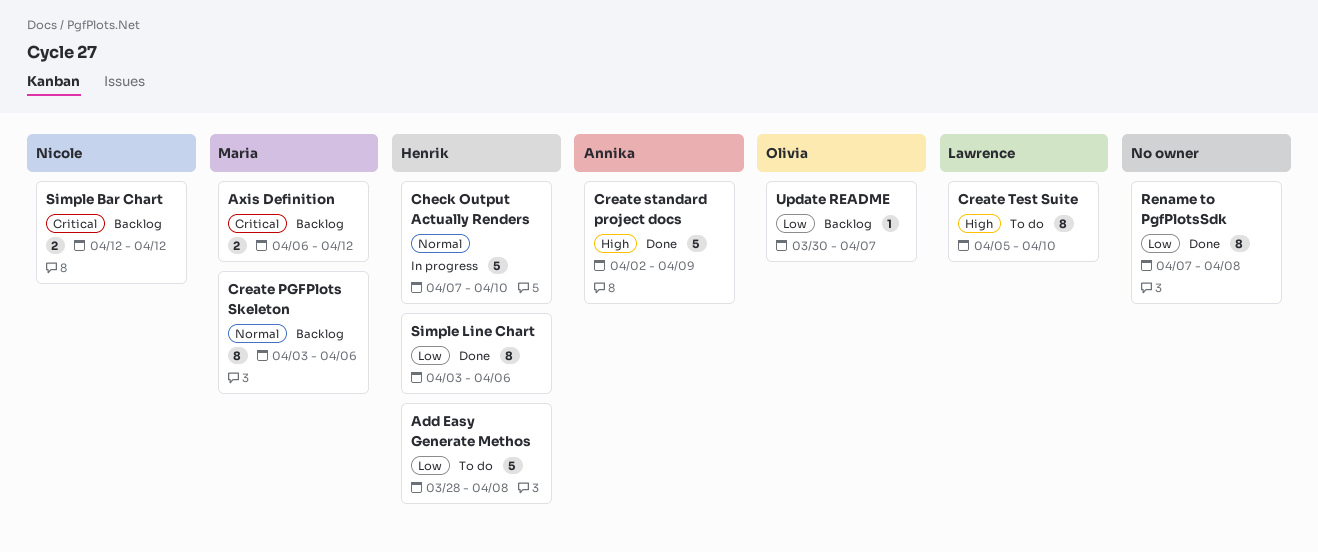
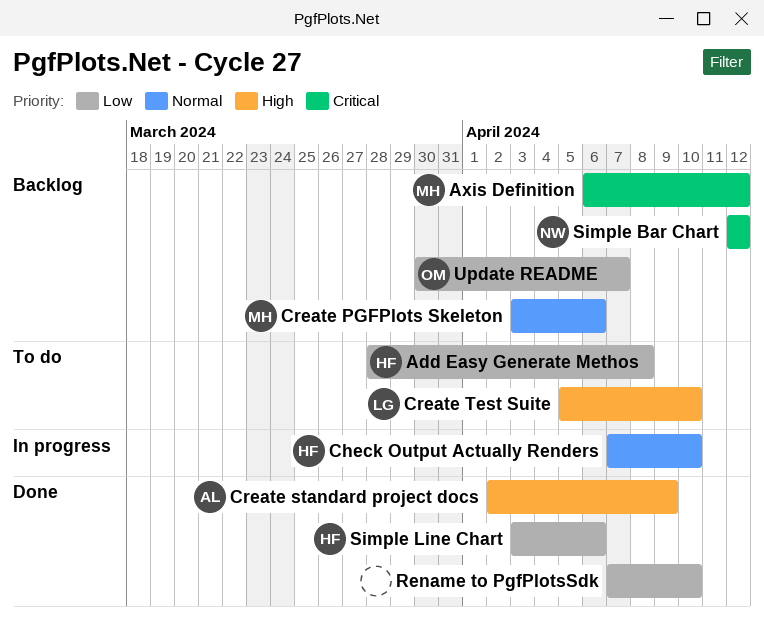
Rename to PgfPlotsSdk, due: Apr 8 -> Apr 10

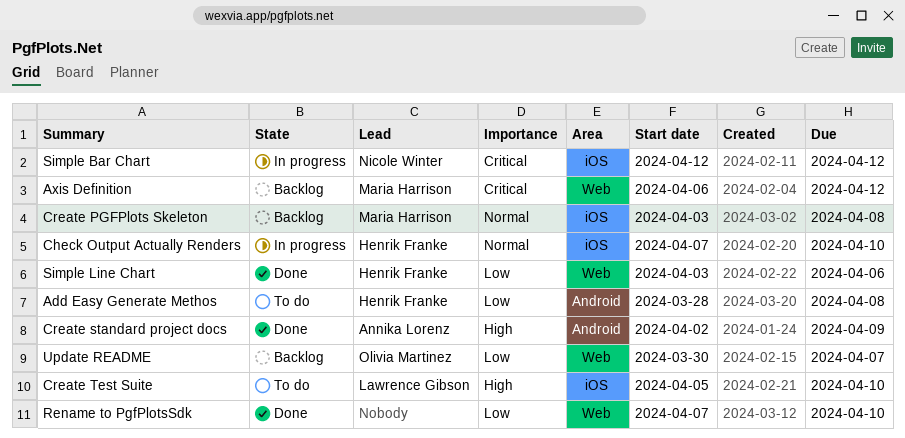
Create PGFPlots Skeleton, due: Apr 6 -> Apr 8
Simple Bar Chart, status: Backlog -> In progress

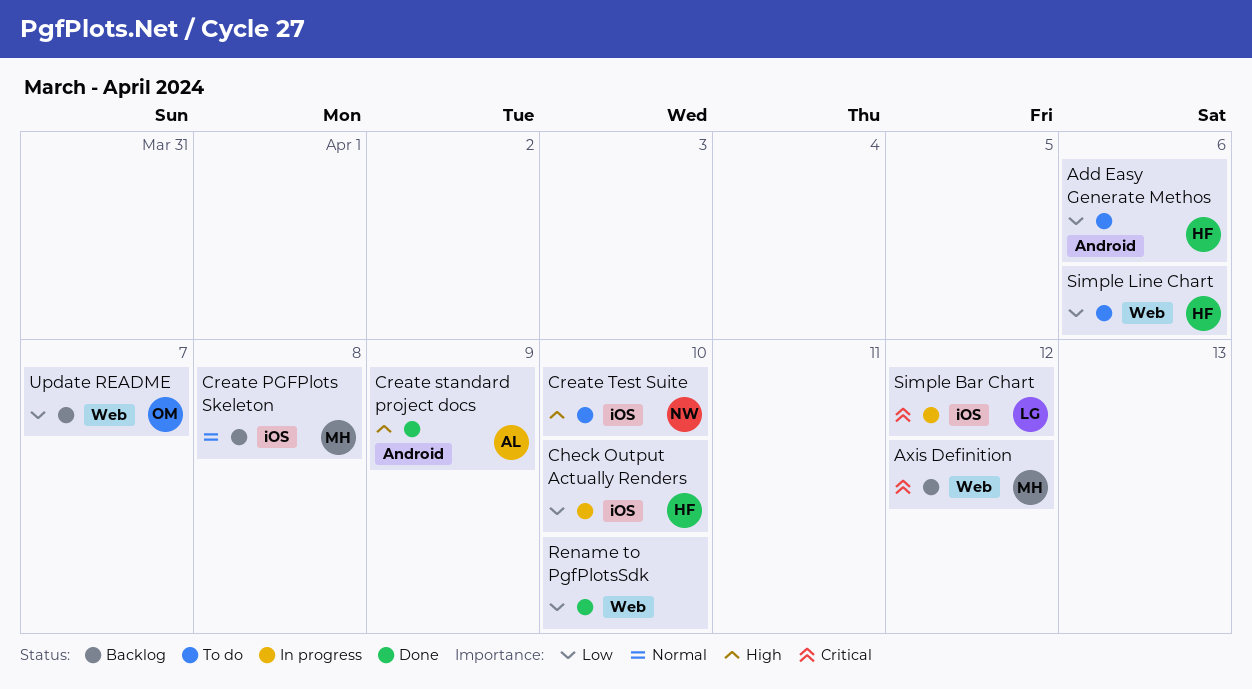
Add Easy Generate Methos, due: Apr 8 -> Apr 6
Check Output Actually Renders, priority: Normal -> Low
Create Test Suite, owner: Lawrence Gibson -> Nicole Winter
Simple Bar Chart, owner: Nicole Winter -> Lawrence Gibson
Simple Line Chart, status: Done -> To do

